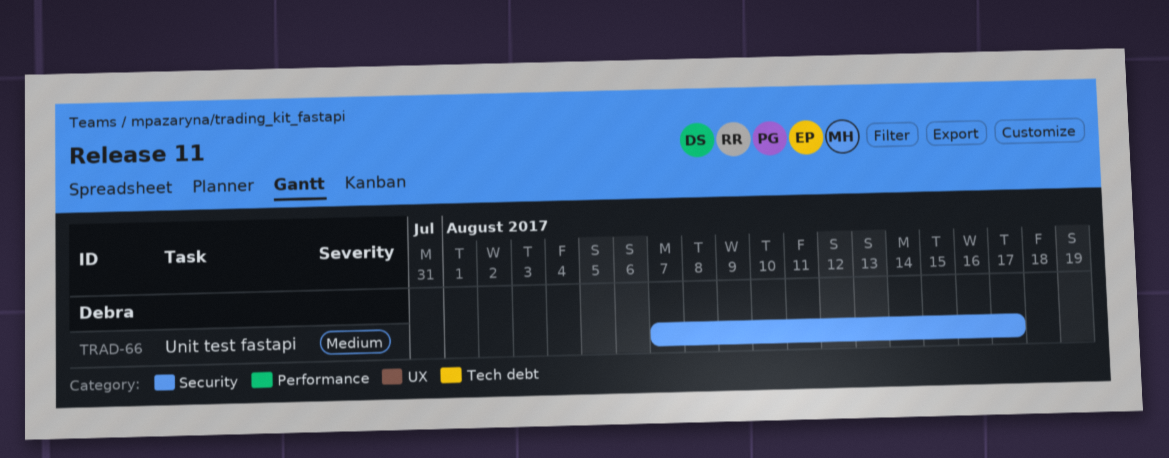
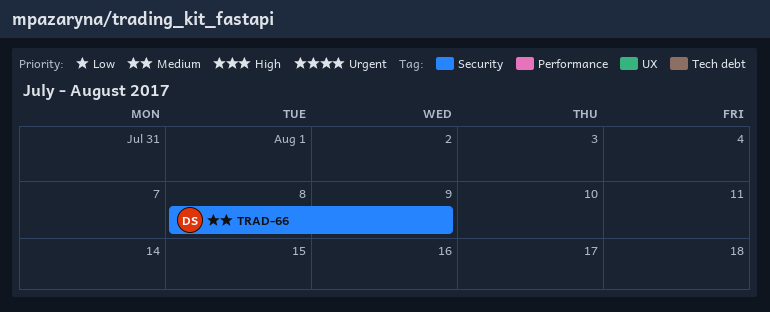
TRAD-66, start: Aug 7 -> Aug 8
TRAD-66, due: Aug 17 -> Aug 9

